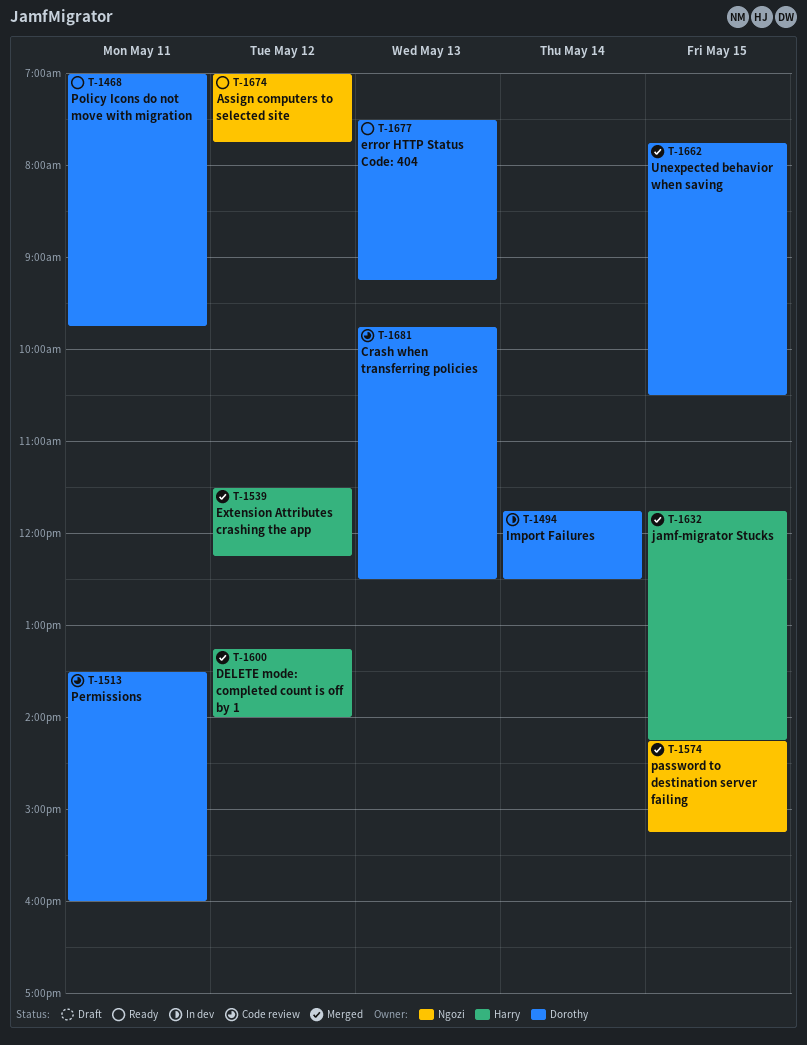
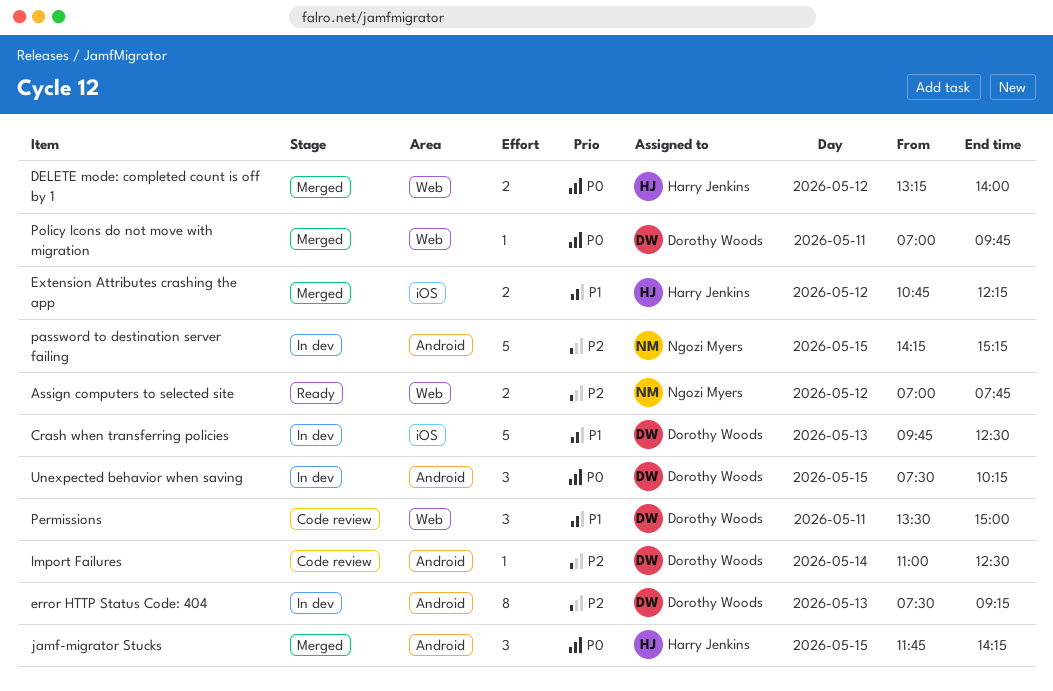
Crash when transferring policies, status: Code review -> In dev
error HTTP Status Code: 404, status: Ready -> In dev
Extension Attributes crashing the app, begins: 11:30 -> 10:45
Import Failures, status: In dev -> Code review
Import Failures, begins: 11:45 -> 11:00
password to destination server failing, status: Merged -> In dev
Permissions, ends: 16:00 -> 15:00
Policy Icons do not move with migration, status: Ready -> Merged
Unexpected behavior when saving, status: Merged -> In dev
Unexpected behavior when saving, begins: 07:45 -> 07:30
Unexpected behavior when saving, ends: 10:30 -> 10:15

